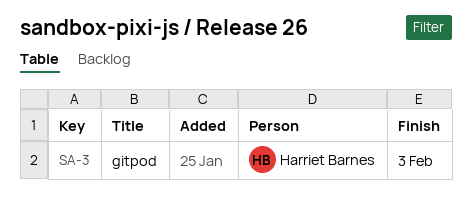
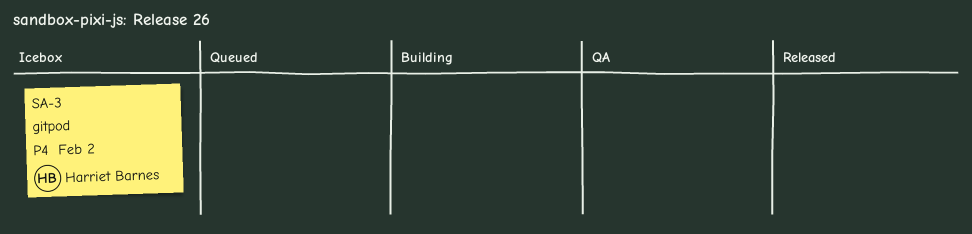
SA-3, due: Feb 3 -> Feb 2

